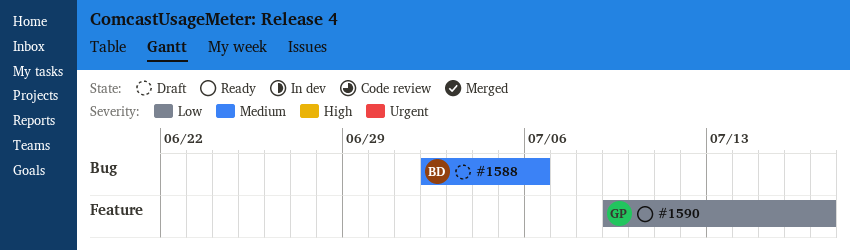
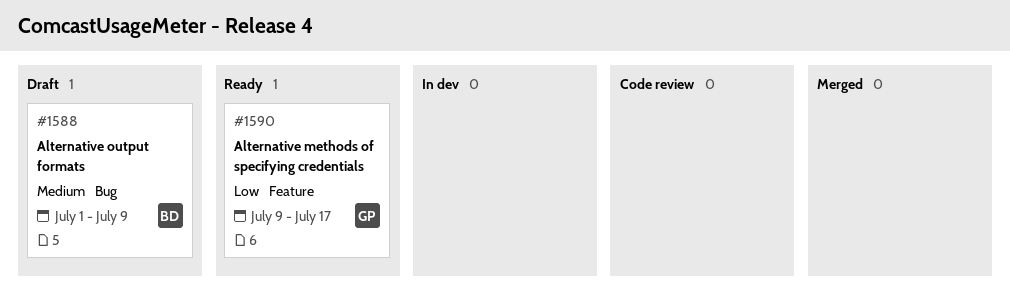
#1588, start: Jul 2 -> Jul 1
#1588, due: Jul 6 -> Jul 9

